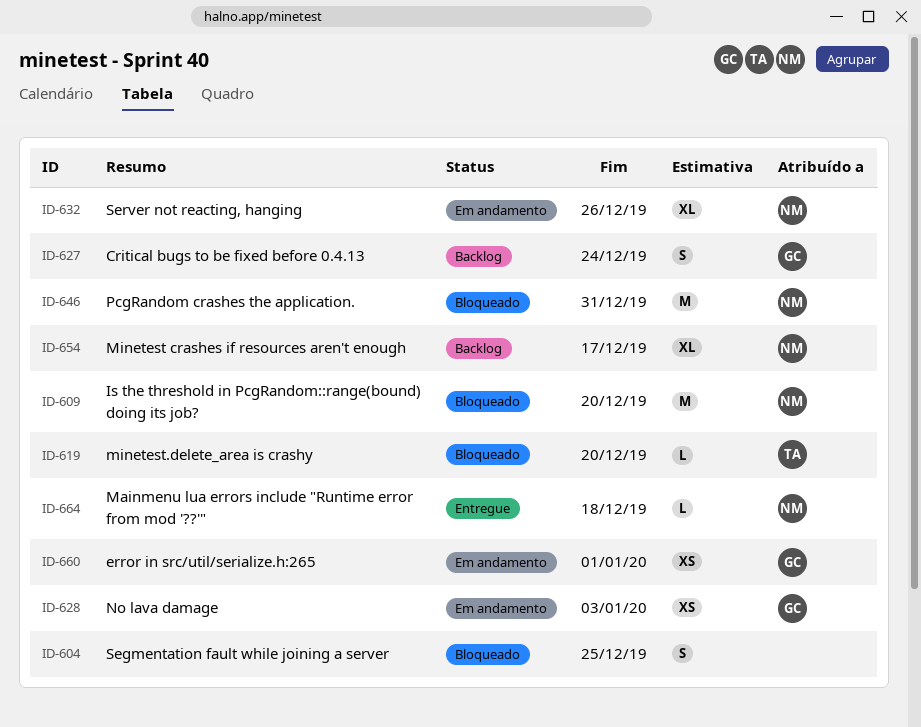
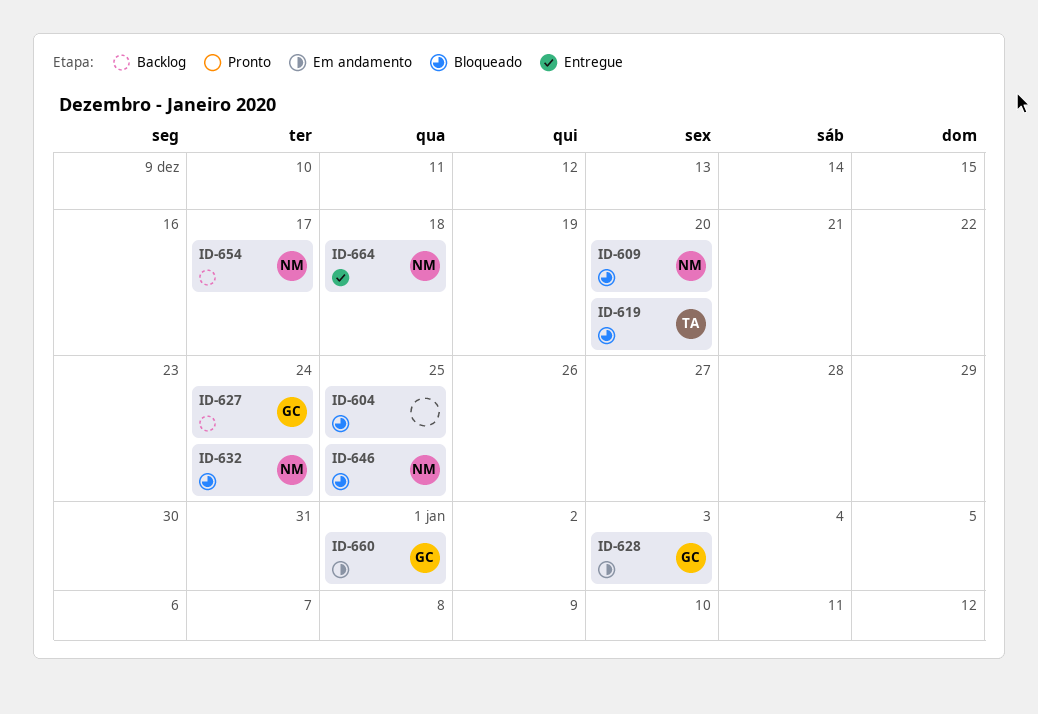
ID-632, status: Em andamento -> Bloqueado
ID-632, due: Dec 26 -> Dec 24
ID-646, due: Dec 31 -> Dec 25

